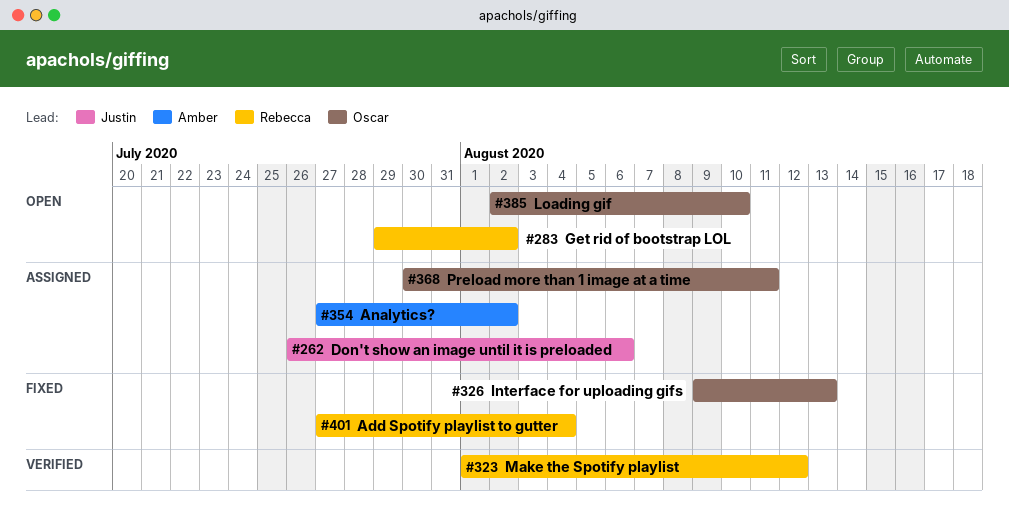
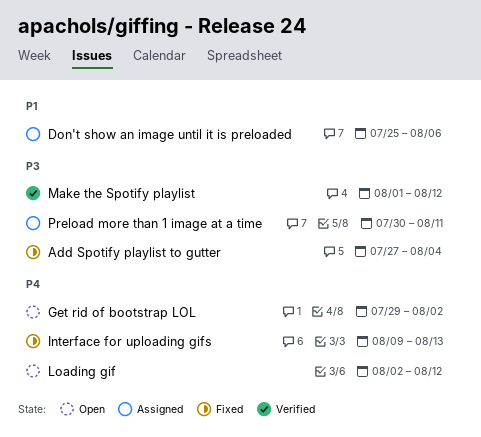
Analytics?: present -> none
Don't show an image until it is preloaded, start: Jul 26 -> Jul 25
Loading gif, due: Aug 10 -> Aug 12

